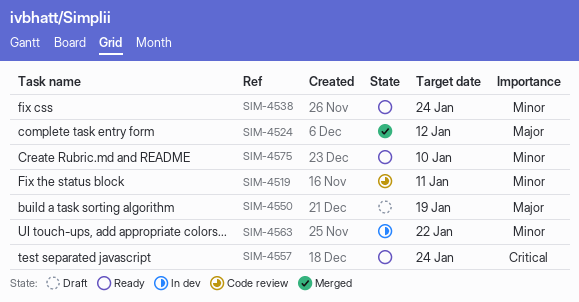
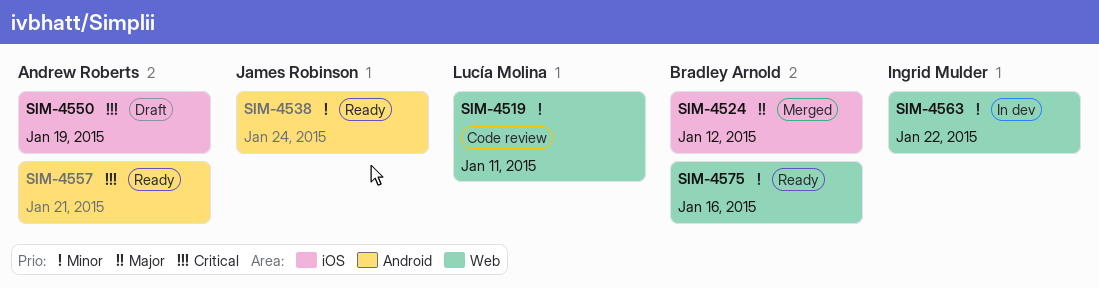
SIM-4550, priority: Major -> Critical
SIM-4557, due: Jan 24 -> Jan 21
SIM-4575, due: Jan 10 -> Jan 16

